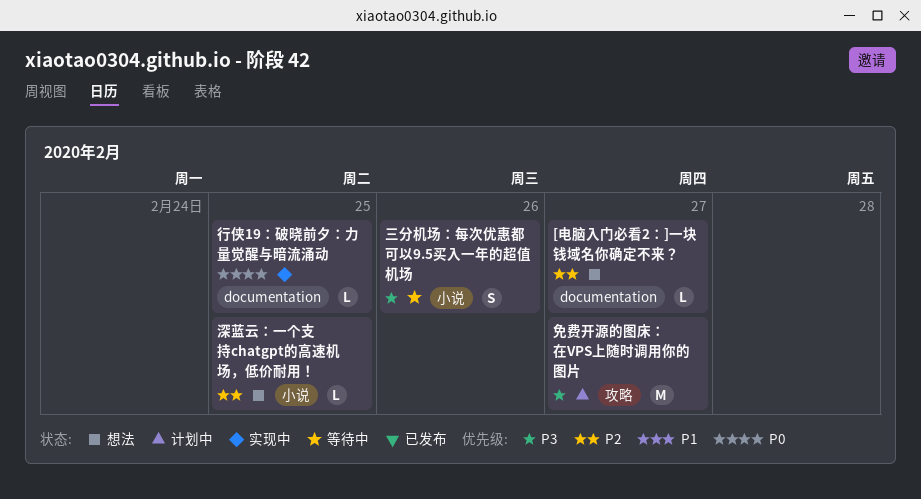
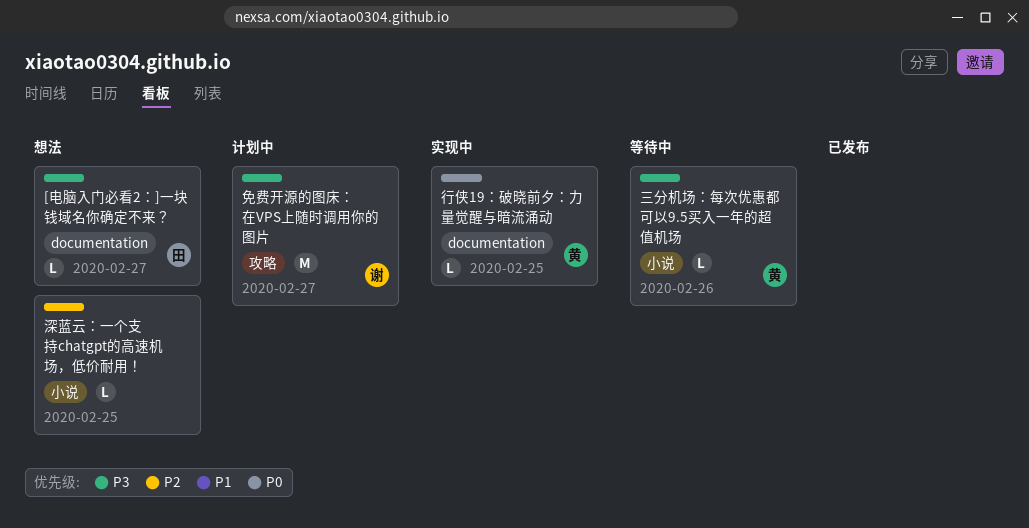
[电脑入门必看2：]一块钱域名你确定不来？, priority: P2 -> P3
三分机场：每次优惠都可以9.5买入一年的超值机场, estimate: S -> L

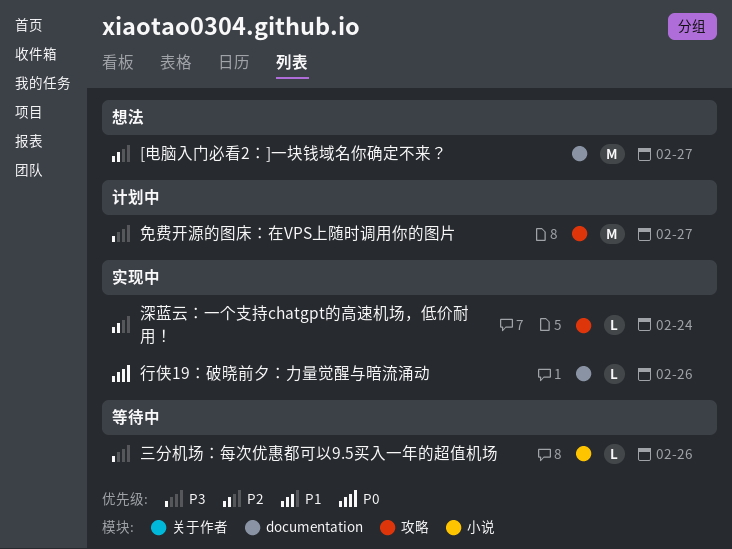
[电脑入门必看2：]一块钱域名你确定不来？, priority: P3 -> P2
[电脑入门必看2：]一块钱域名你确定不来？, estimate: L -> M
深蓝云：一个支持chatgpt的高速机场，低价耐用！, status: 想法 -> 实现中
深蓝云：一个支持chatgpt的高速机场，低价耐用！, label: 小说 -> 攻略
深蓝云：一个支持chatgpt的高速机场，低价耐用！, due: Feb 25 -> Feb 24
行侠19：破晓前夕：力量觉醒与暗流涌动, due: Feb 25 -> Feb 26

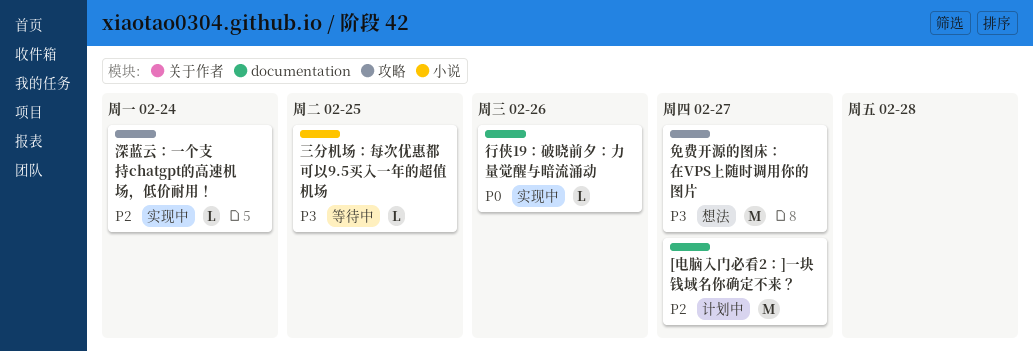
[电脑入门必看2：]一块钱域名你确定不来？, status: 想法 -> 计划中
三分机场：每次优惠都可以9.5买入一年的超值机场, due: Feb 26 -> Feb 25
免费开源的图床：在VPS上随时调用你的图片, status: 计划中 -> 想法

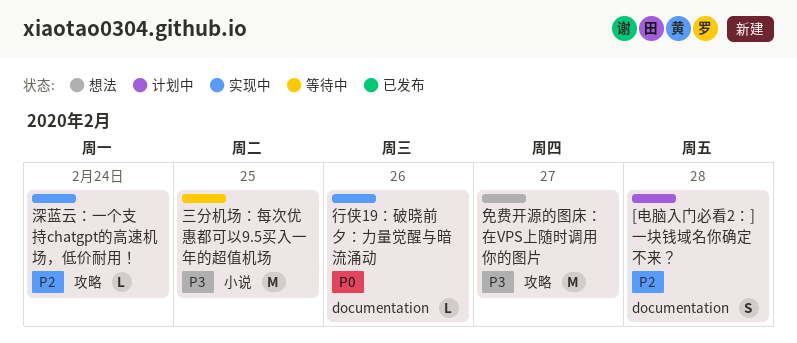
[电脑入门必看2：]一块钱域名你确定不来？, estimate: M -> S
[电脑入门必看2：]一块钱域名你确定不来？, due: Feb 27 -> Feb 28
三分机场：每次优惠都可以9.5买入一年的超值机场, estimate: L -> M

